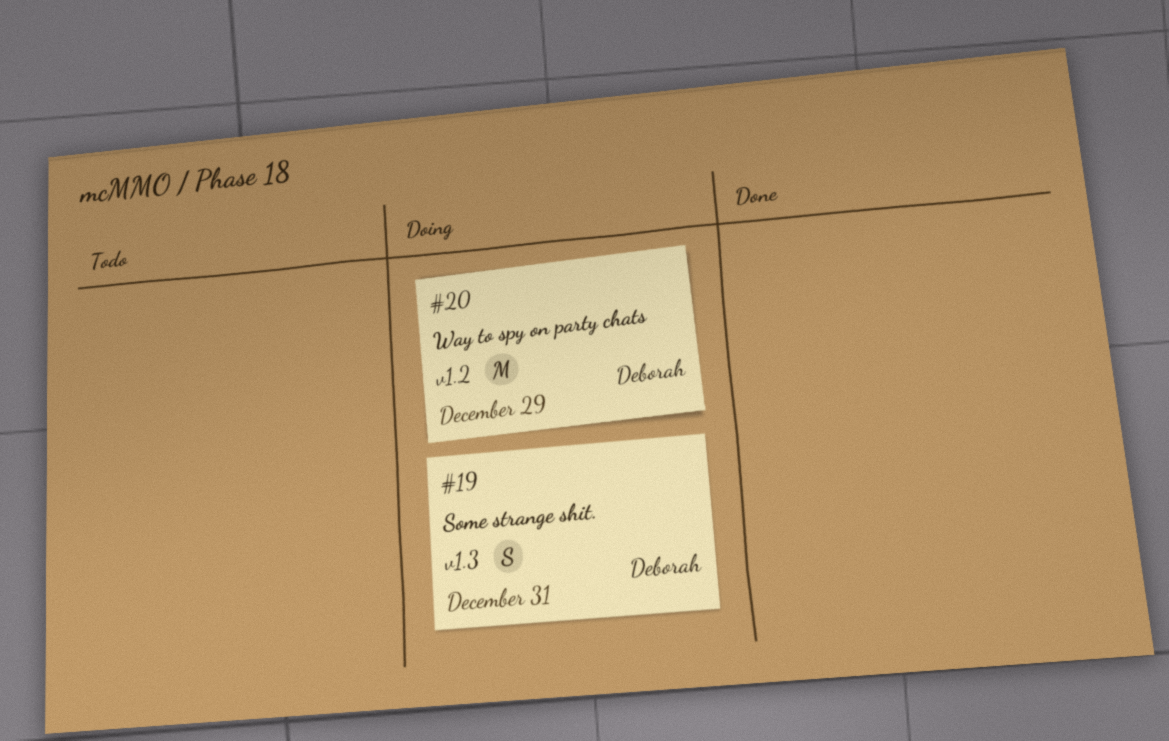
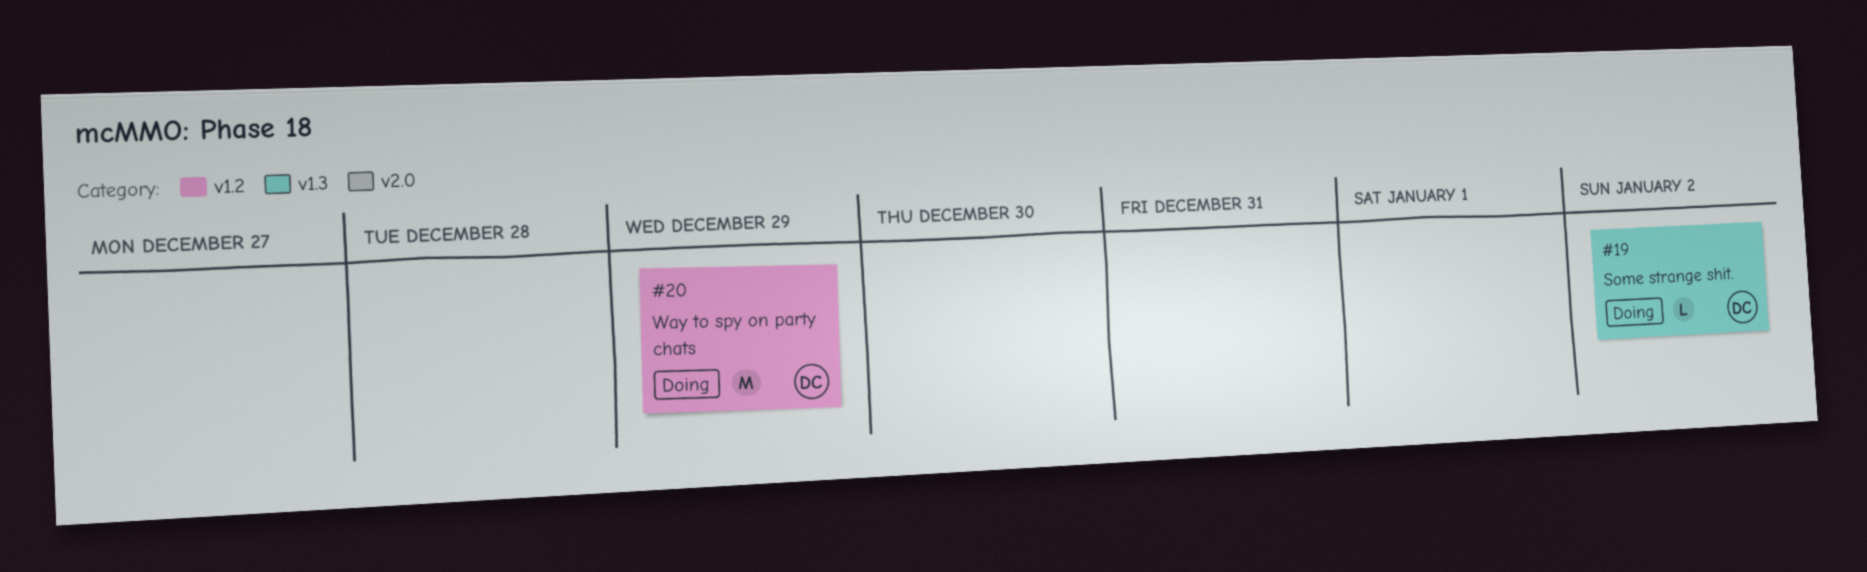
#19, estimate: S -> L
#19, due: Dec 31 -> Jan 2

